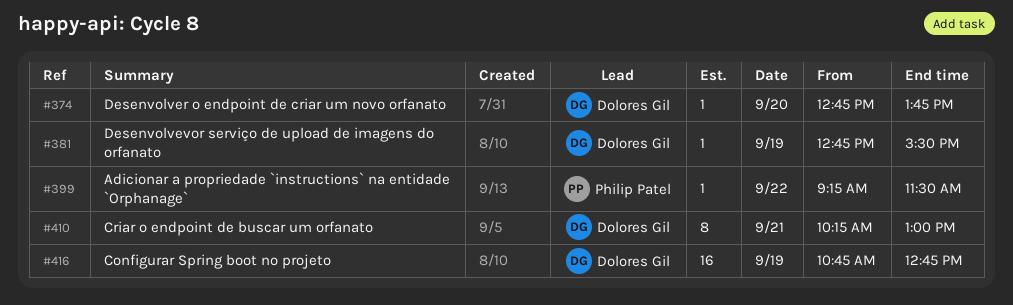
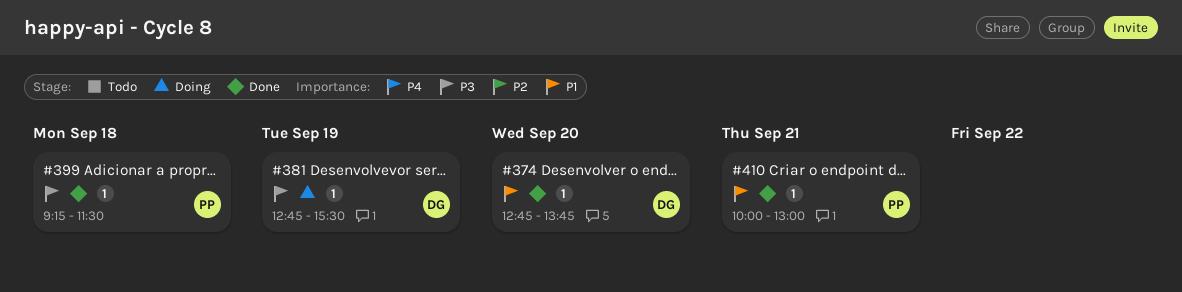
#399, day: Sep 22 -> Sep 18
#410, owner: Dolores Gil -> Philip Patel
#410, estimate: 8 -> 1
#410, begins: 10:15 -> 10:00
#416: present -> none

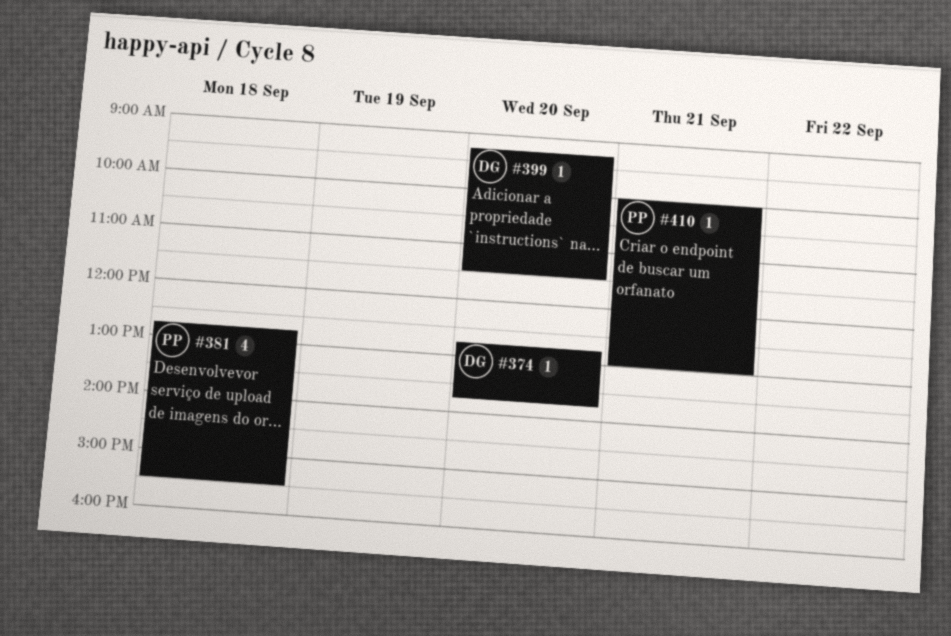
#381, owner: DG -> PP
#381, estimate: 1 -> 4
#381, day: Sep 19 -> Sep 18
#399, owner: PP -> DG
#399, day: Sep 18 -> Sep 20

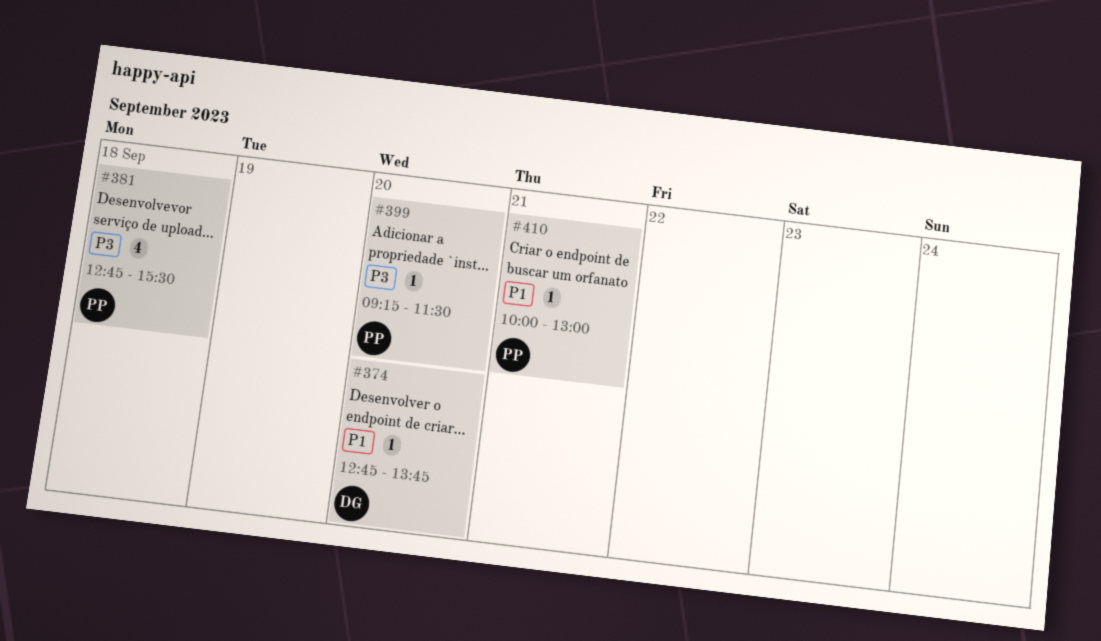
#399, owner: DG -> PP

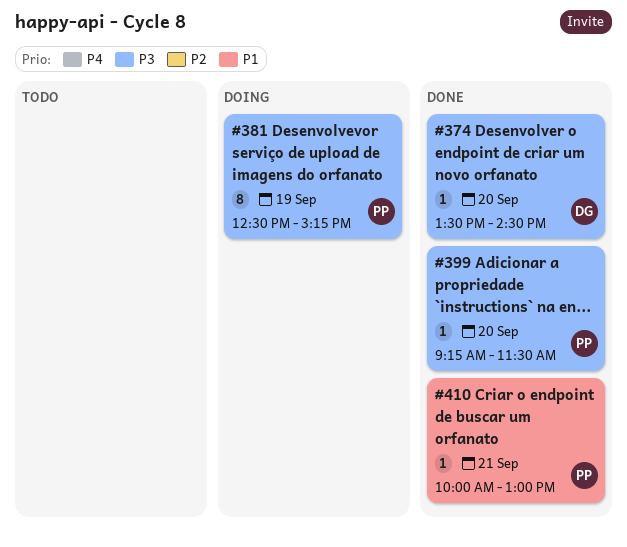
#374, priority: P1 -> P3
#374, begins: 12:45 -> 13:30
#374, ends: 13:45 -> 14:30
#381, estimate: 4 -> 8
#381, day: Sep 18 -> Sep 19
#381, begins: 12:45 -> 12:30
#381, ends: 15:30 -> 15:15

